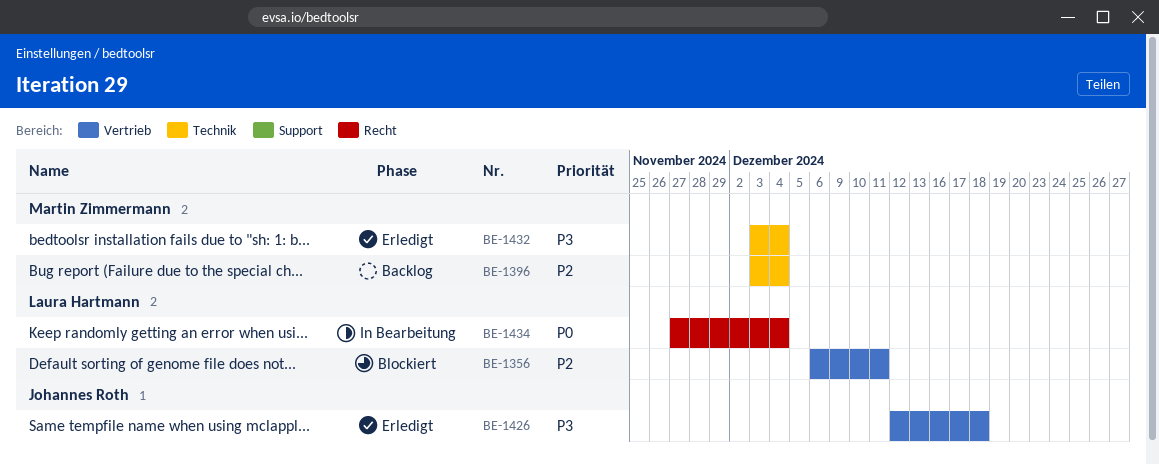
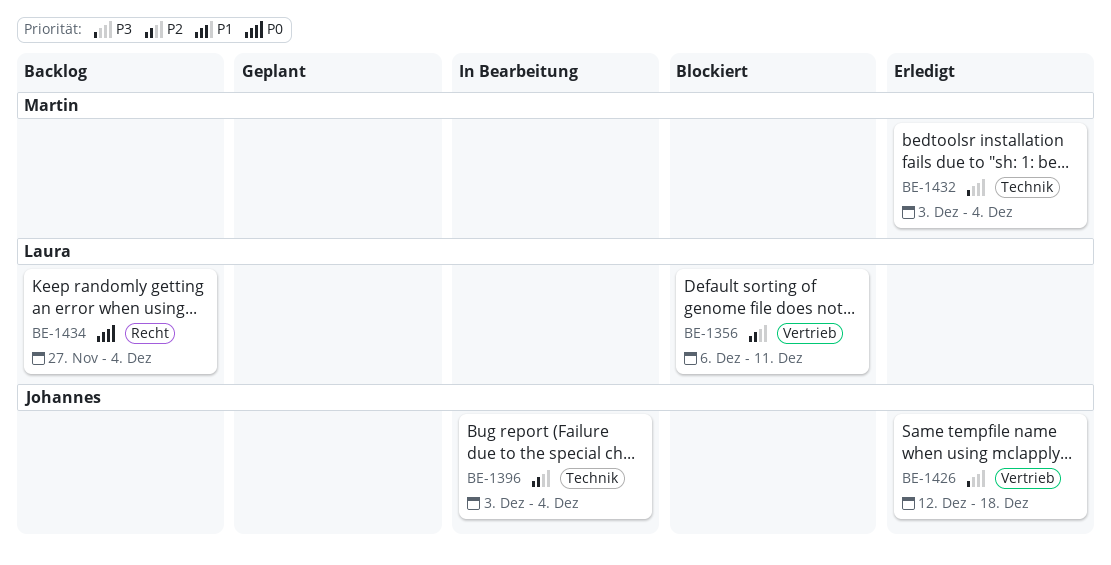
BE-1396, status: Backlog -> In Bearbeitung
BE-1396, owner: Martin Zimmermann -> Johannes Roth
BE-1434, status: In Bearbeitung -> Backlog

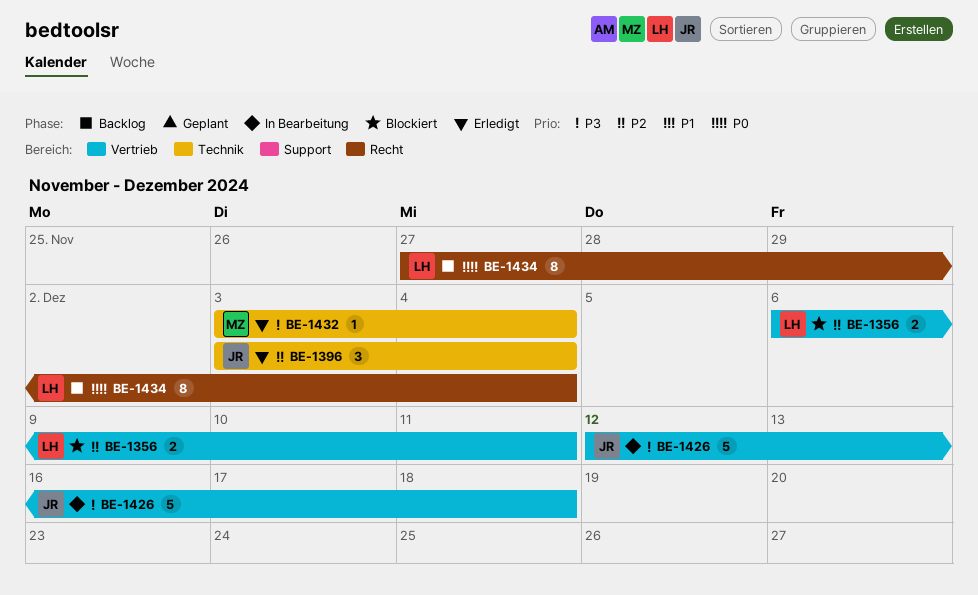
BE-1396, status: In Bearbeitung -> Erledigt
BE-1426, status: Erledigt -> In Bearbeitung

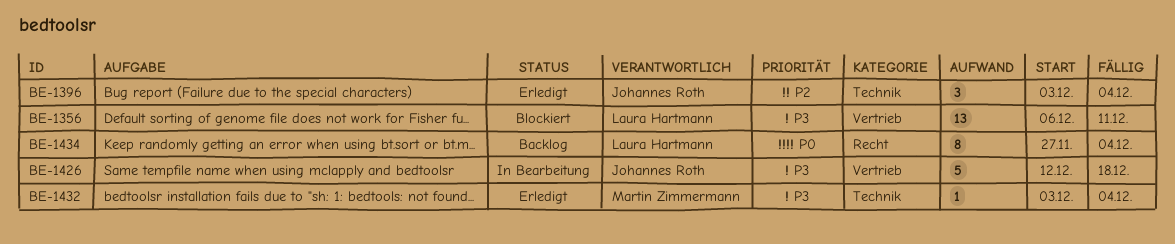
BE-1356, priority: P2 -> P3
BE-1356, estimate: 2 -> 13

